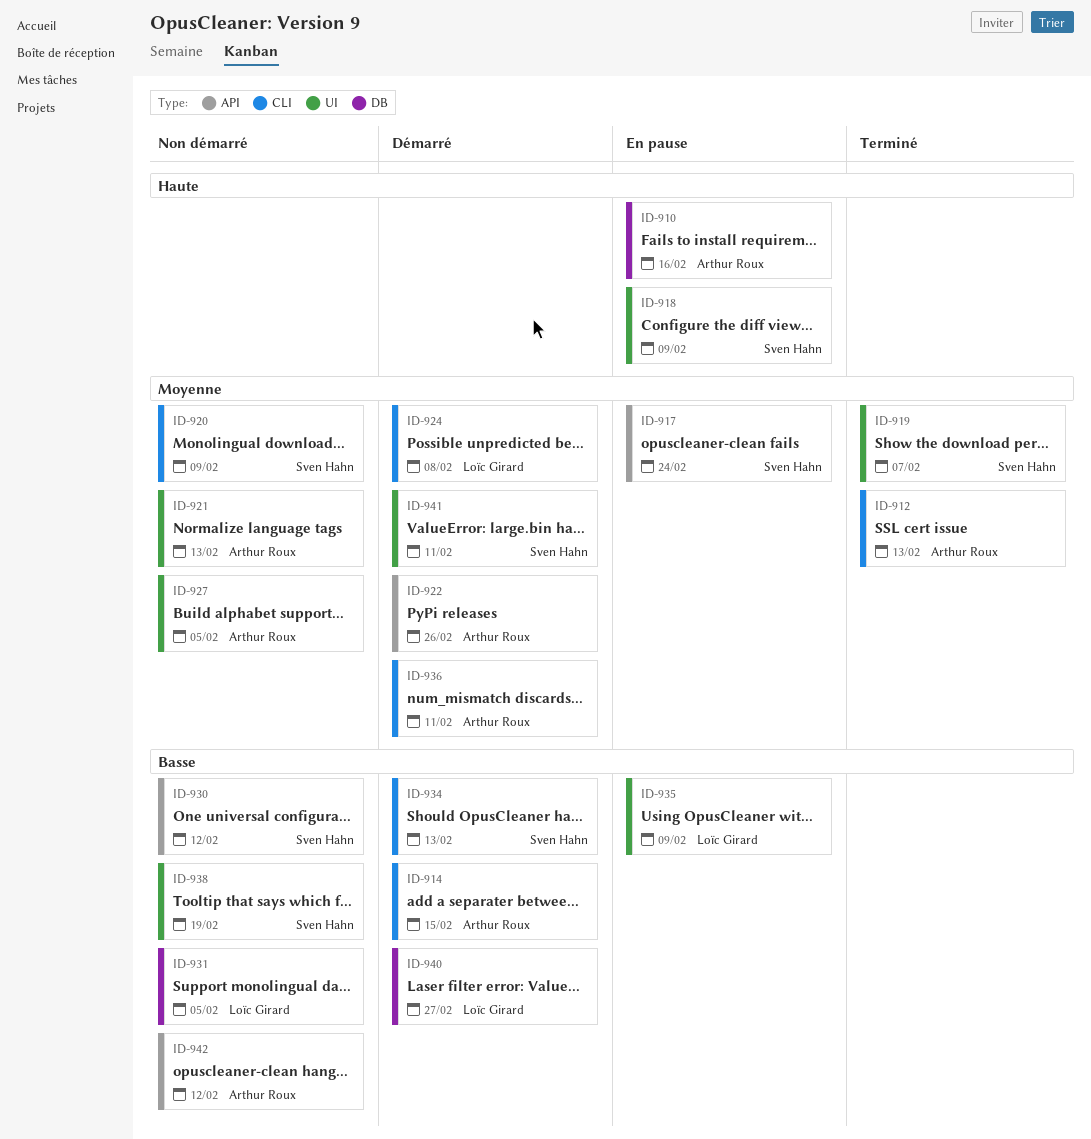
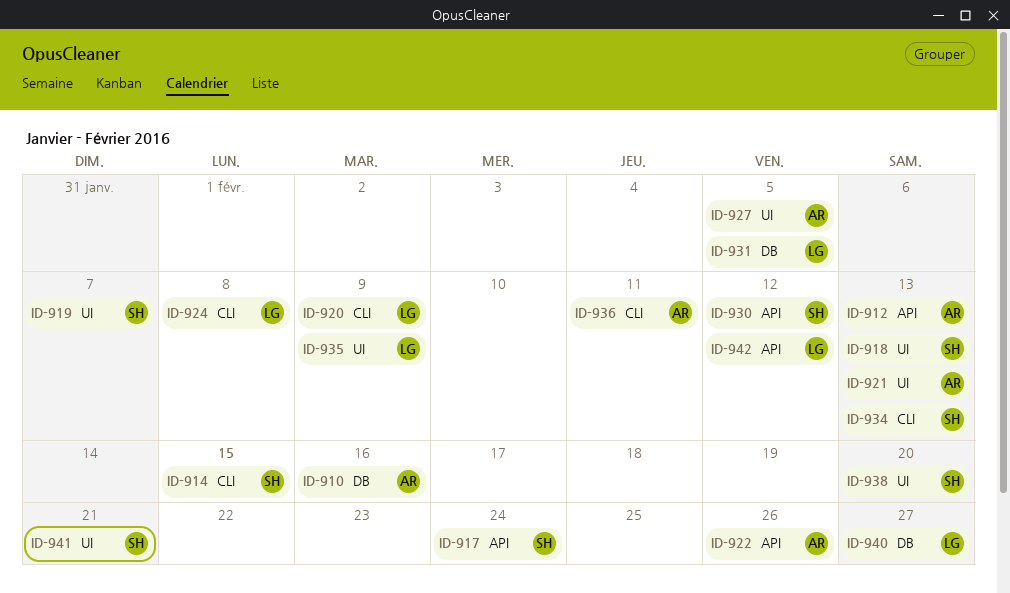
ID-912, label: CLI -> API
ID-914, owner: Arthur Roux -> Sven Hahn
ID-918, due: Feb 9 -> Feb 13
ID-920, owner: Sven Hahn -> Loïc Girard
ID-938, due: Feb 19 -> Feb 20
ID-941, due: Feb 11 -> Feb 21
ID-942, owner: Arthur Roux -> Loïc Girard

